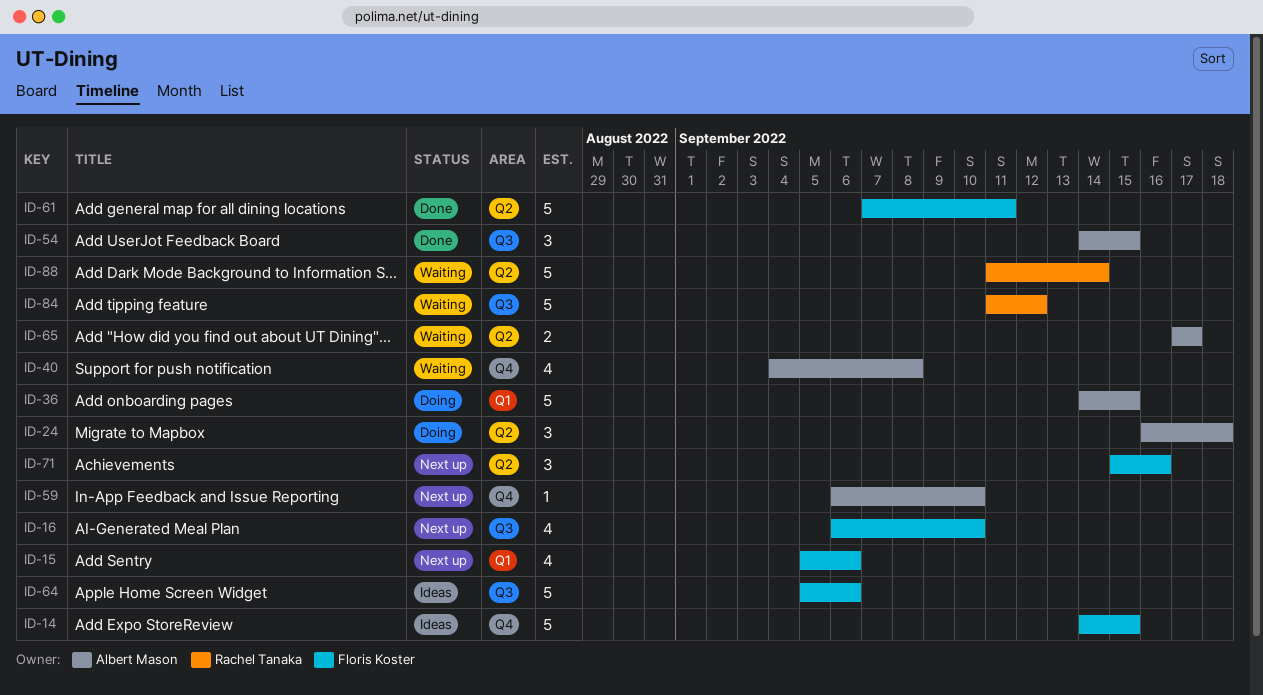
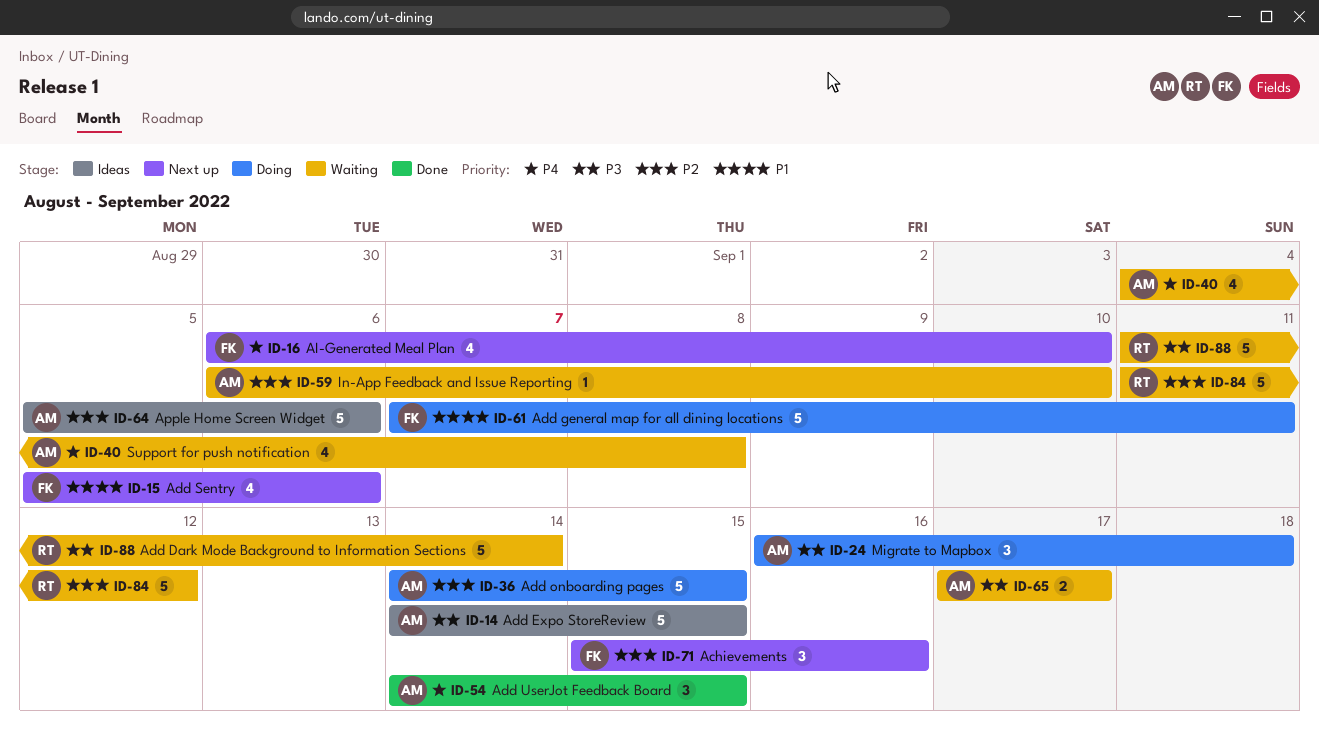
ID-14, owner: Floris Koster -> Albert Mason
ID-59, status: Next up -> Waiting
ID-61, status: Done -> Doing
ID-64, owner: Floris Koster -> Albert Mason

